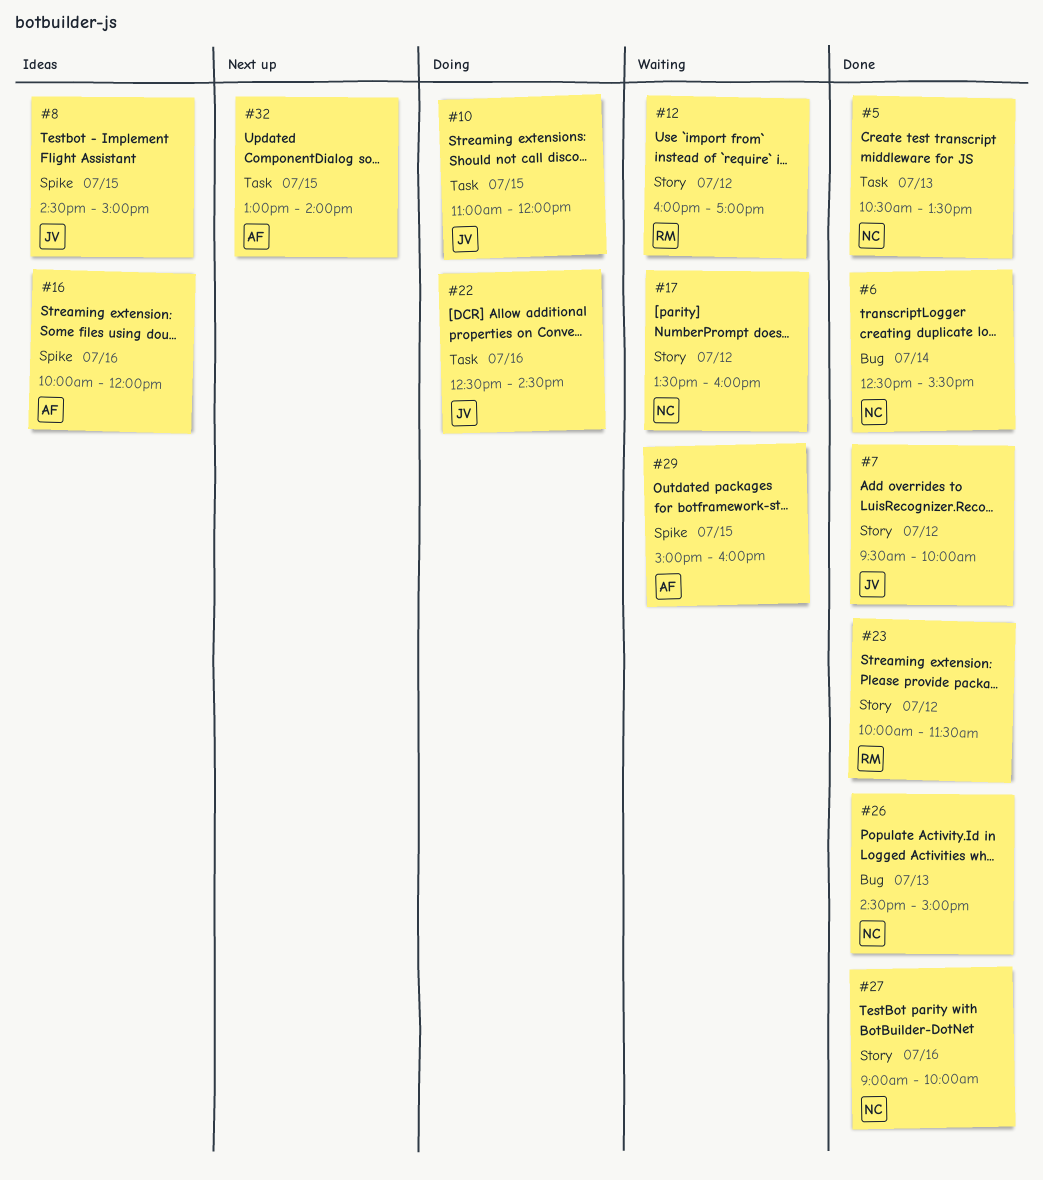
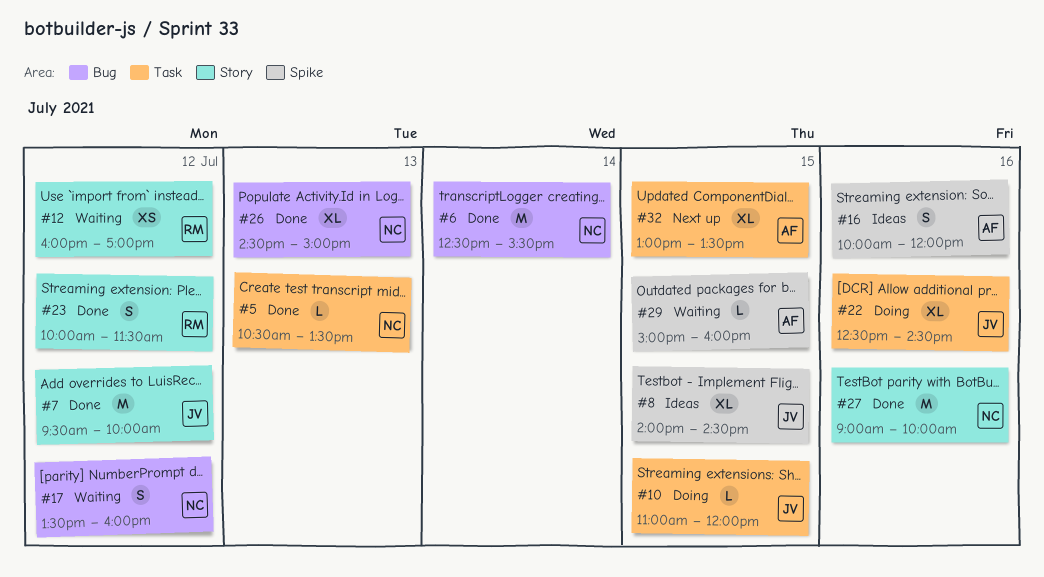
#8, begins: 14:30 -> 14:00
#8, ends: 15:00 -> 14:30
#17, label: Story -> Bug
#32, ends: 14:00 -> 13:30

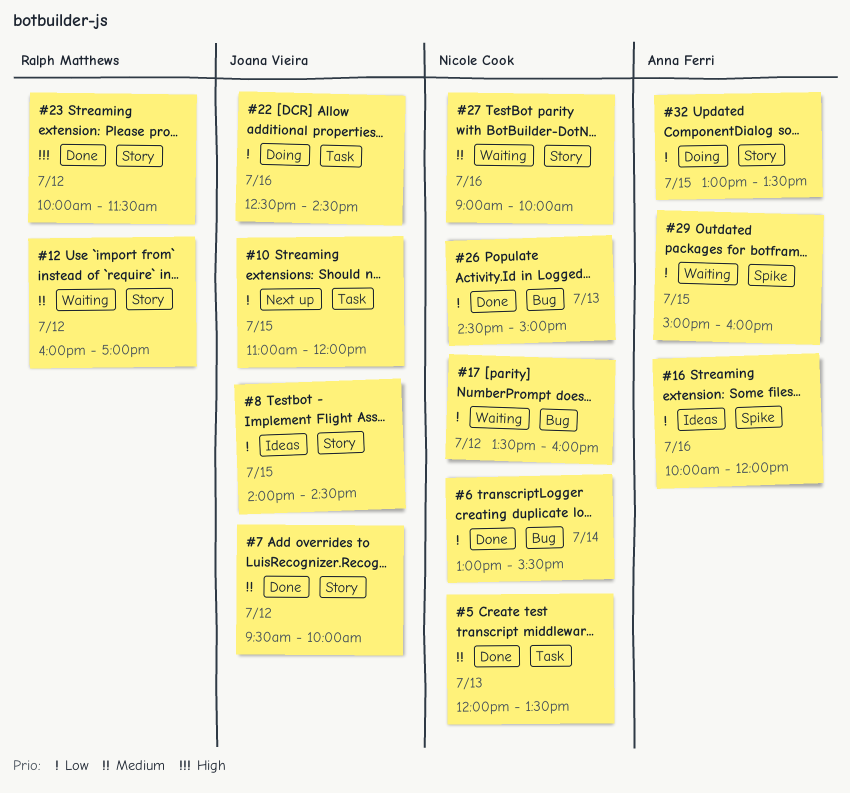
#5, begins: 10:30 -> 12:00
#6, begins: 12:30 -> 13:00
#8, label: Spike -> Story
#10, status: Doing -> Next up
#27, status: Done -> Waiting
#32, status: Next up -> Doing
#32, label: Task -> Story

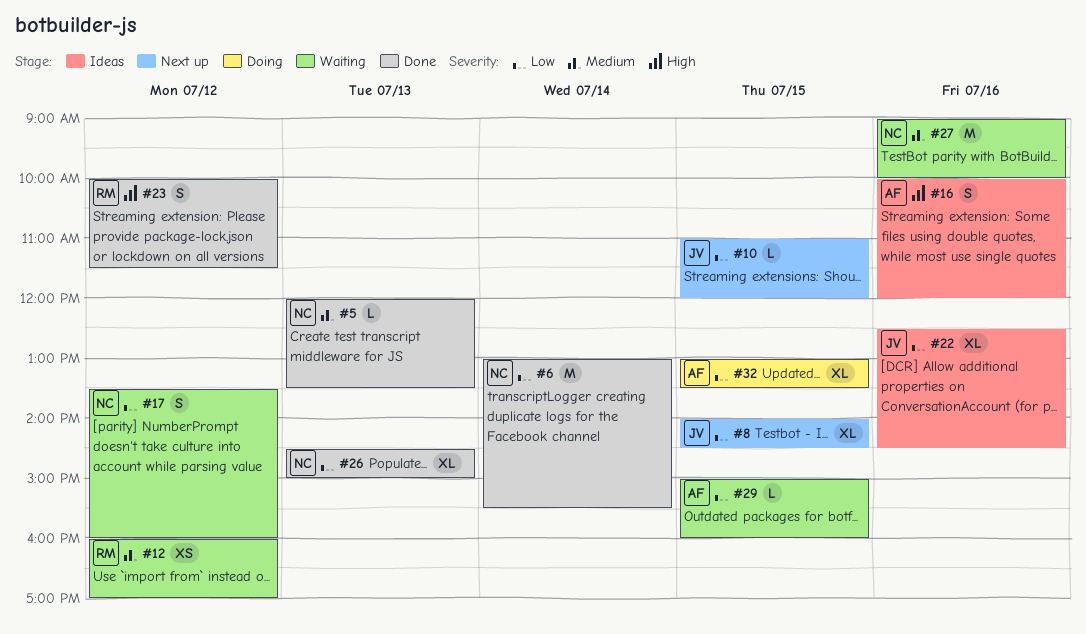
#7: present -> none
#8, status: Ideas -> Next up
#16, priority: Low -> High
#22, status: Doing -> Ideas

